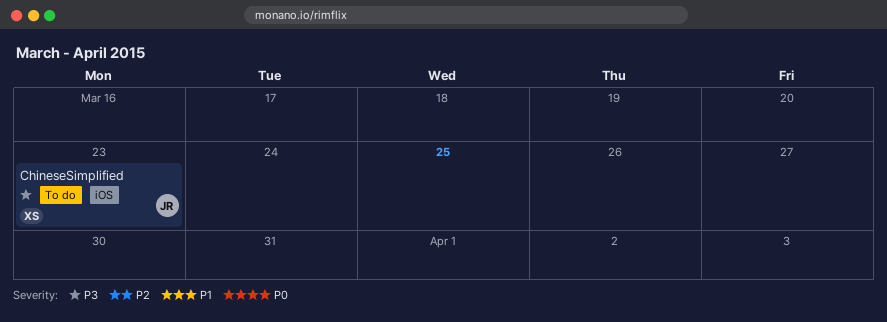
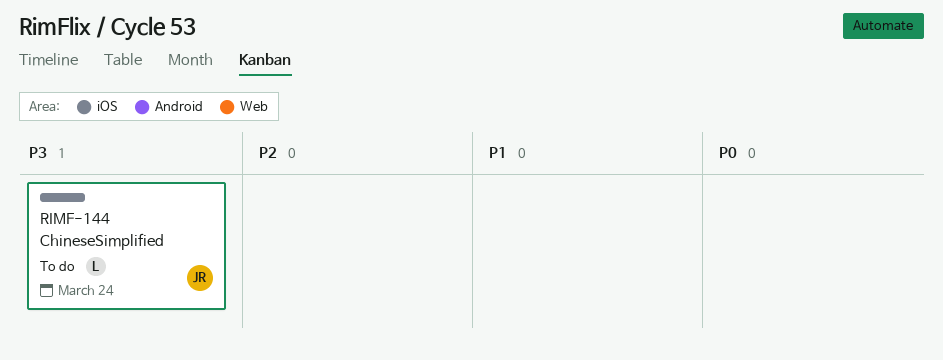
ChineseSimplified, estimate: XS -> L
ChineseSimplified, due: Mar 23 -> Mar 24

